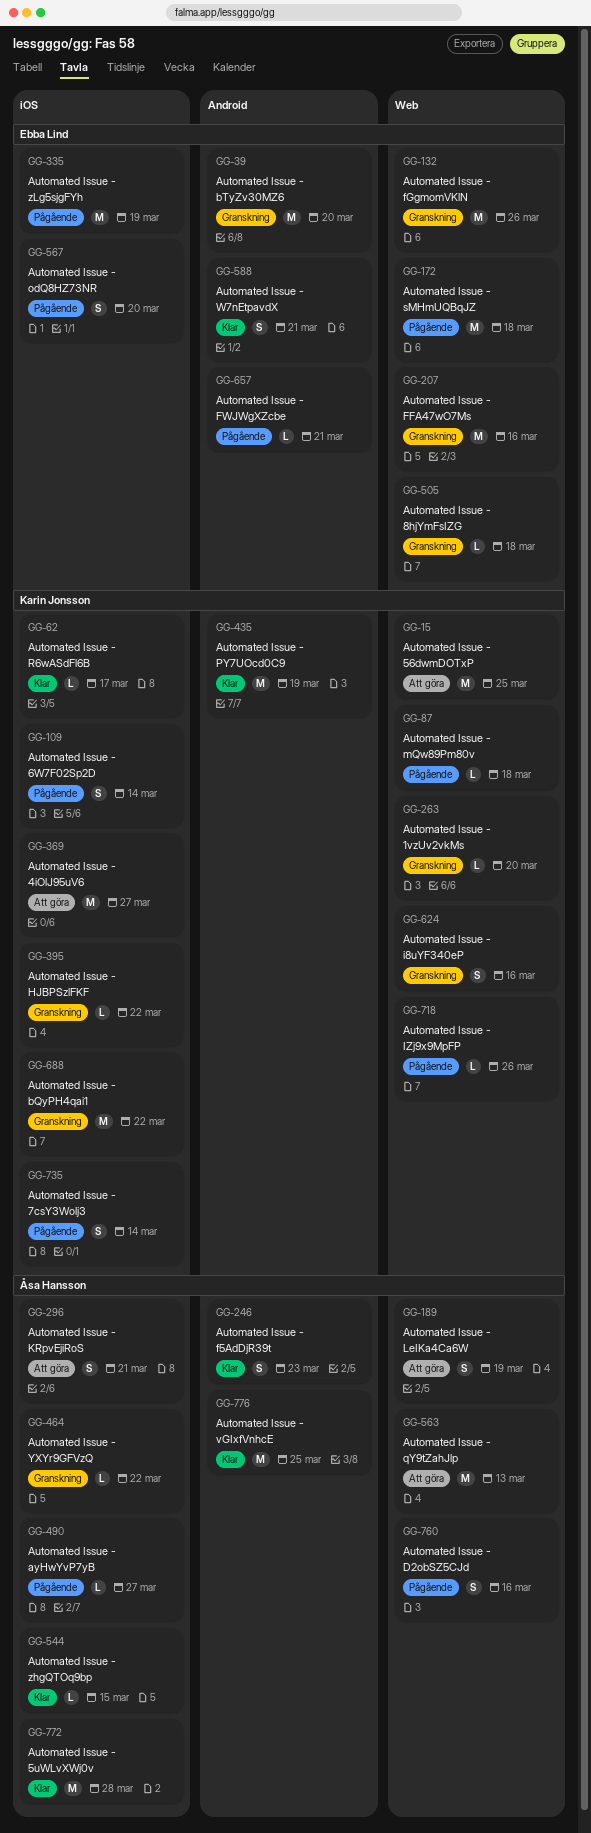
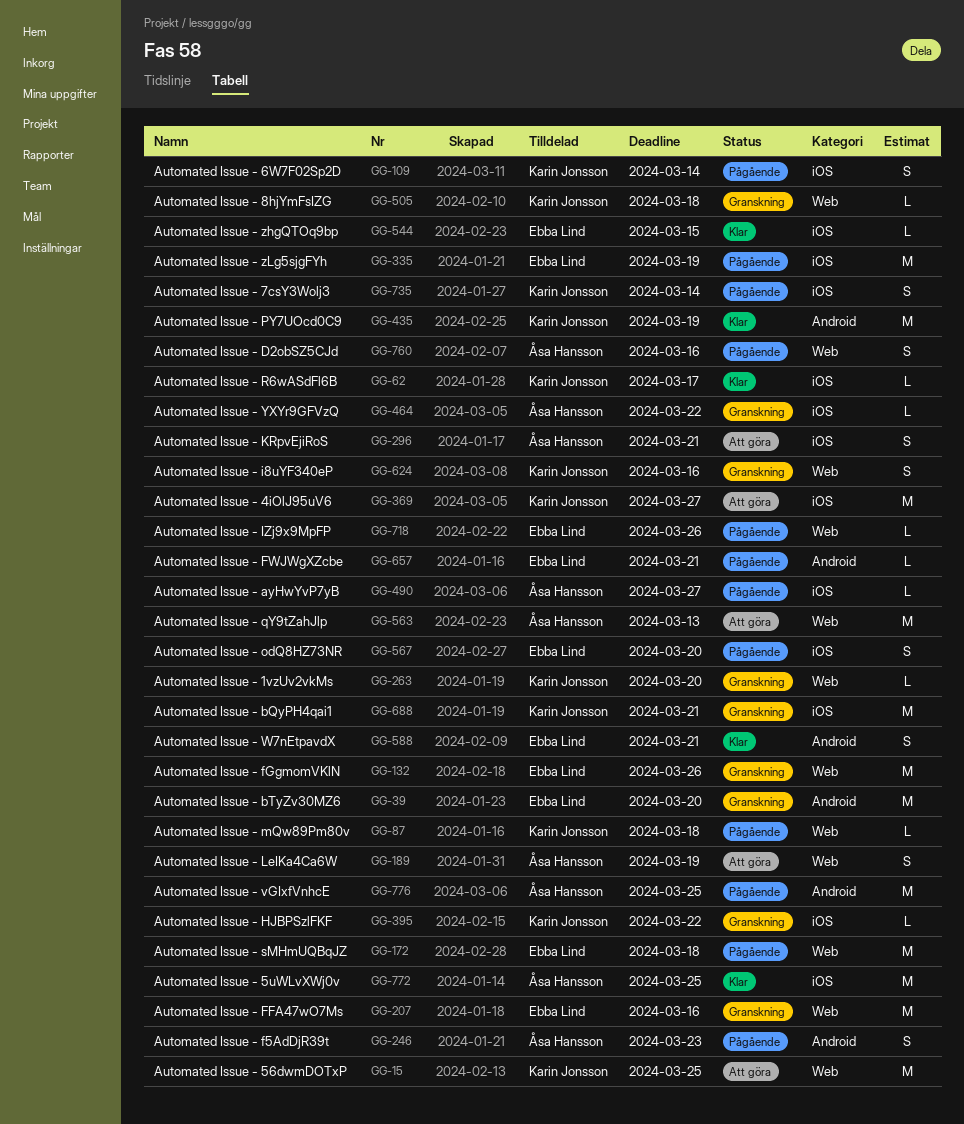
GG-246, status: Klar -> Pågående
GG-505, owner: Ebba Lind -> Karin Jonsson
GG-544, owner: Åsa Hansson -> Ebba Lind
GG-688, due: Mar 22 -> Mar 21
GG-718, owner: Karin Jonsson -> Ebba Lind
GG-772, due: Mar 28 -> Mar 25
GG-776, status: Klar -> Pågående

